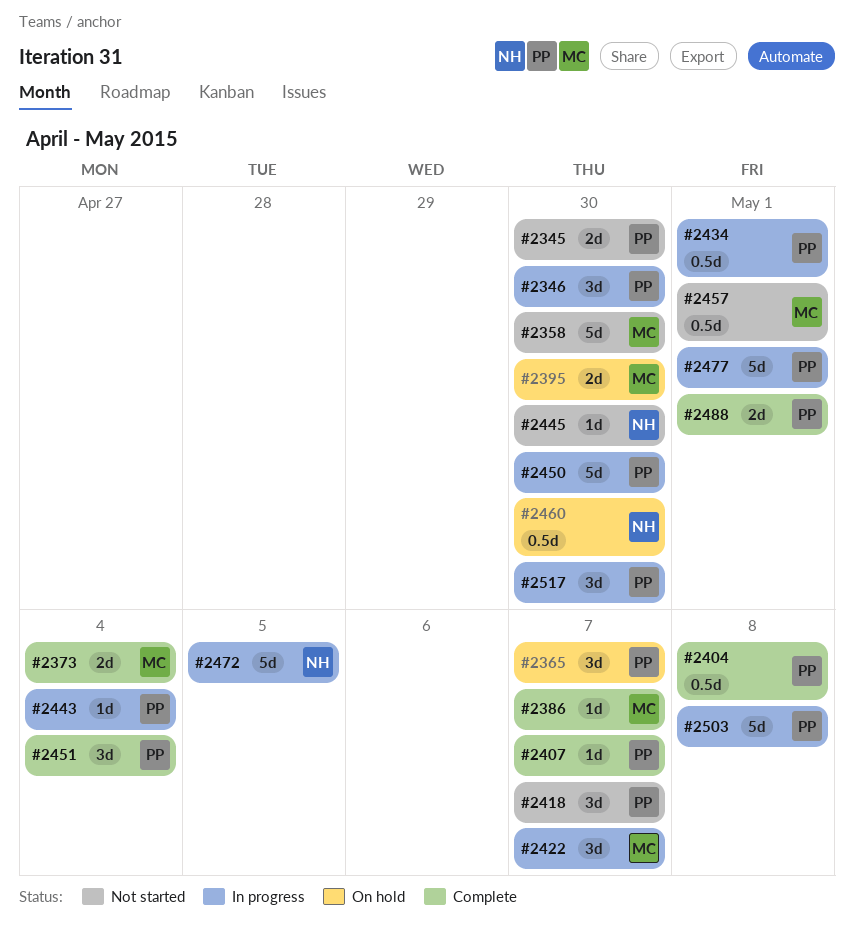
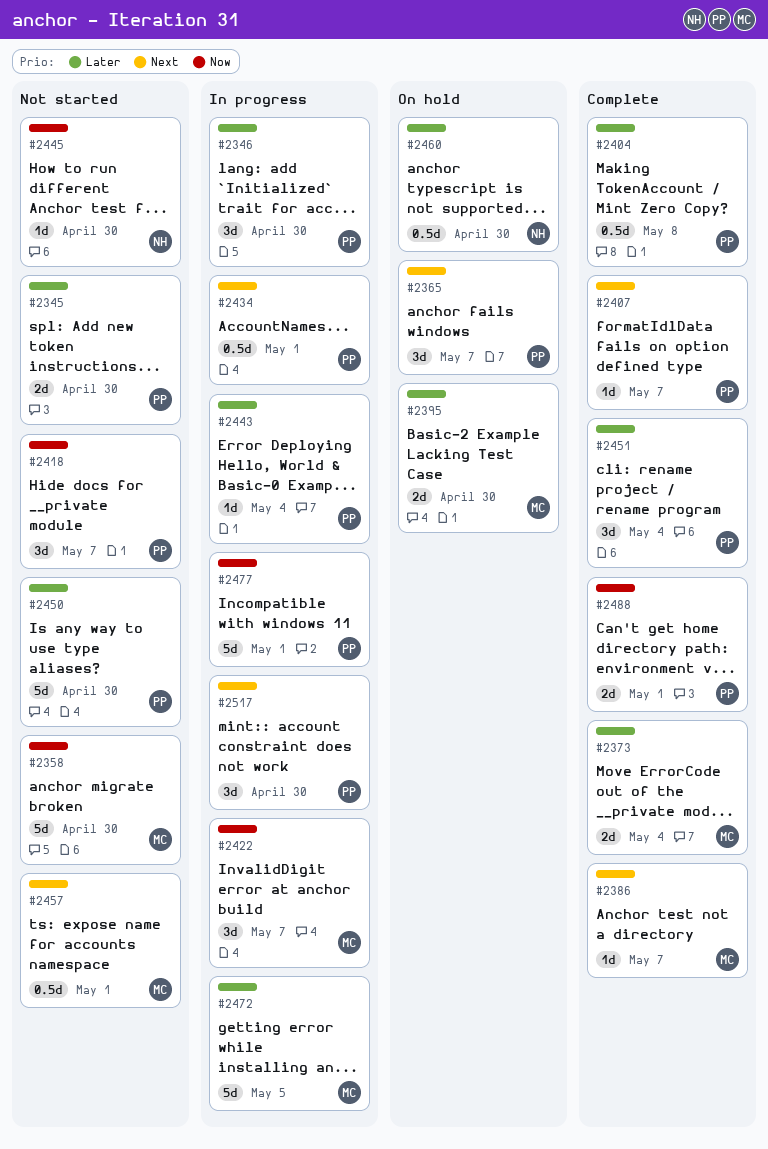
#2450, status: In progress -> Not started
#2472, owner: NH -> MC
#2503: present -> none

